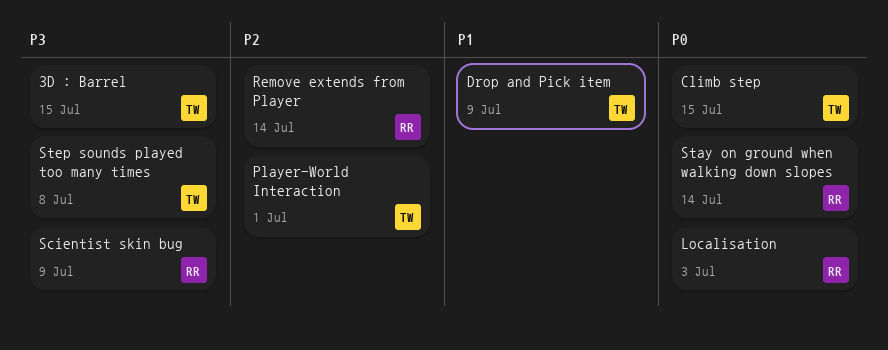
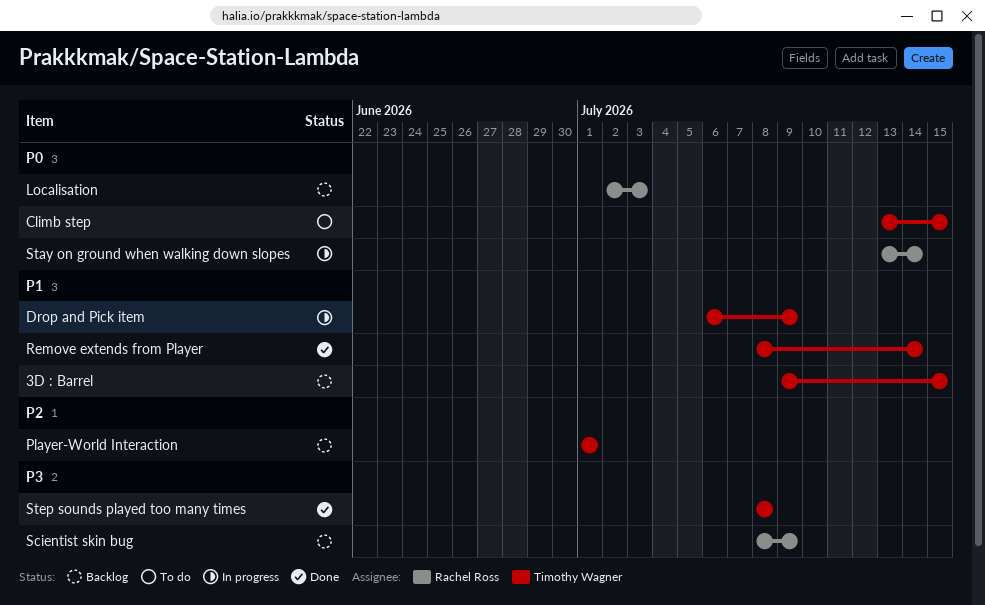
3D : Barrel, priority: P3 -> P1
Remove extends from Player, owner: Rachel Ross -> Timothy Wagner
Remove extends from Player, priority: P2 -> P1

